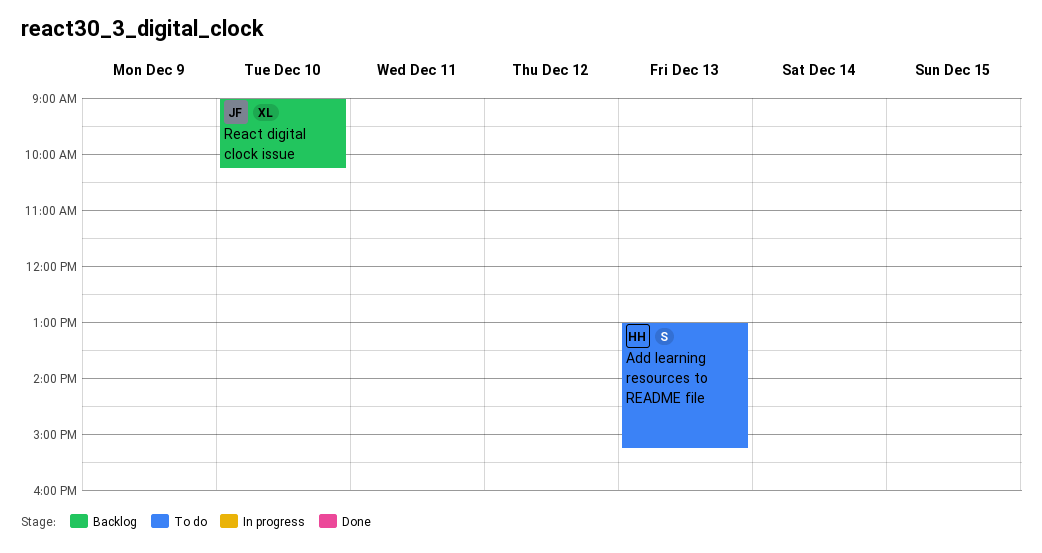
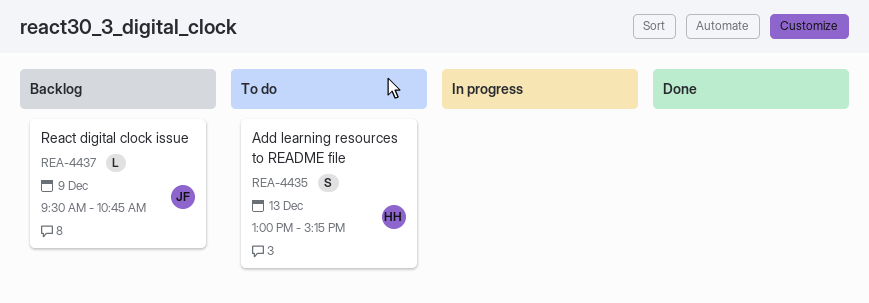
React digital clock issue, estimate: XL -> L
React digital clock issue, day: Dec 10 -> Dec 9
React digital clock issue, begins: 09:00 -> 09:30
React digital clock issue, ends: 10:15 -> 10:45

